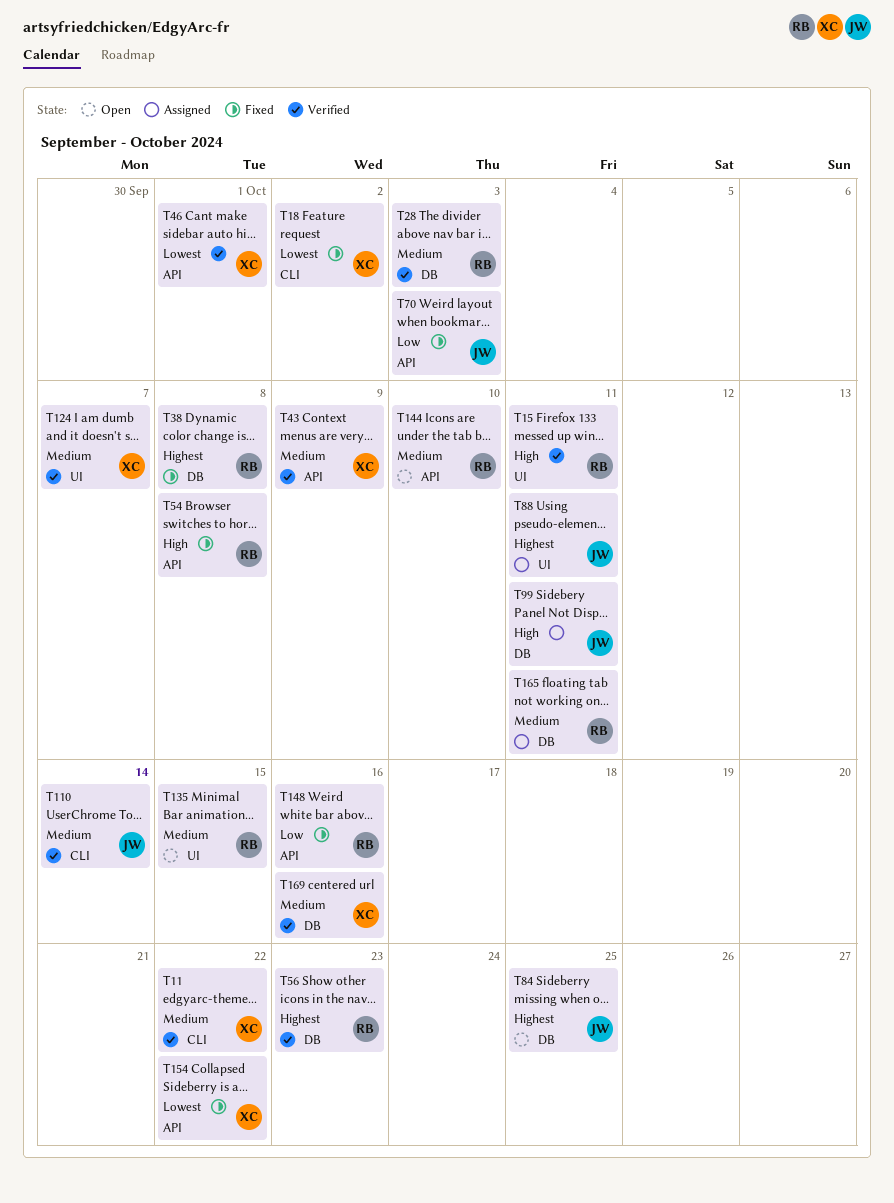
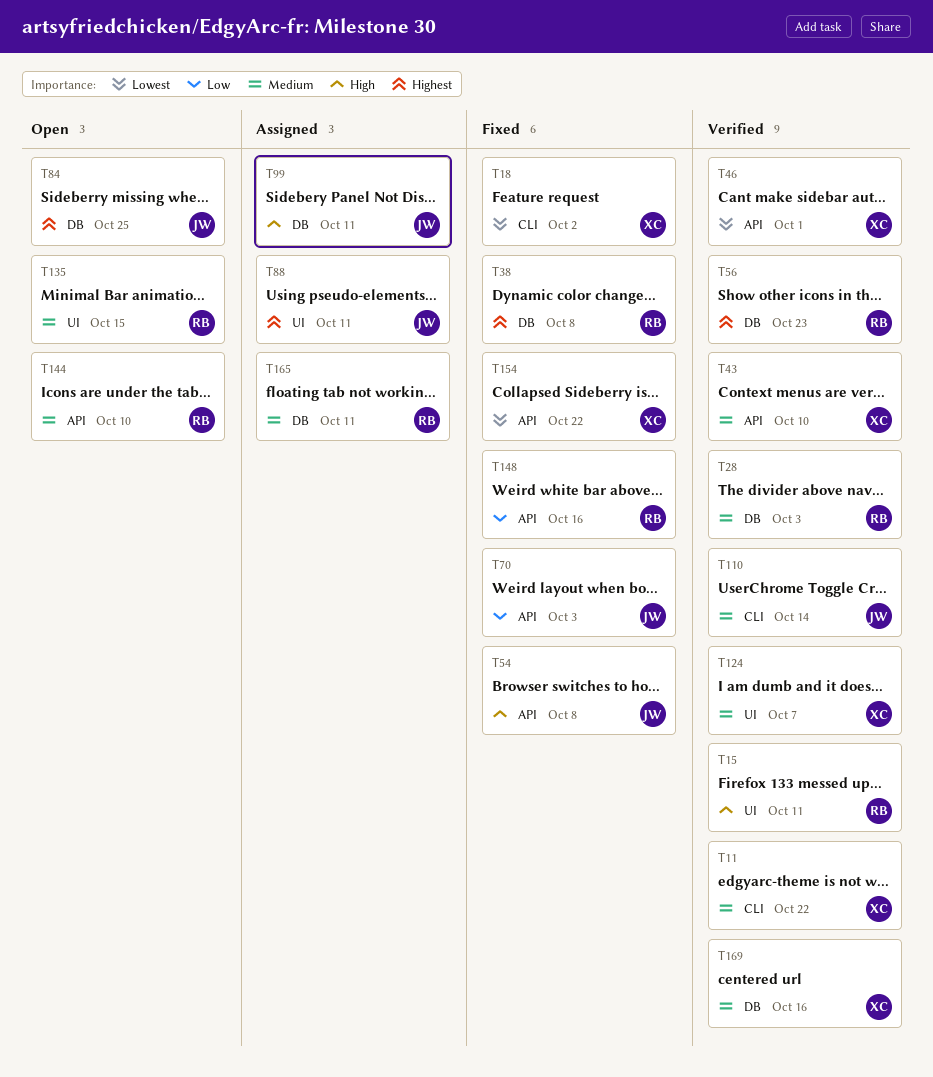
T43, due: Oct 9 -> Oct 10
T54, owner: RB -> JW

